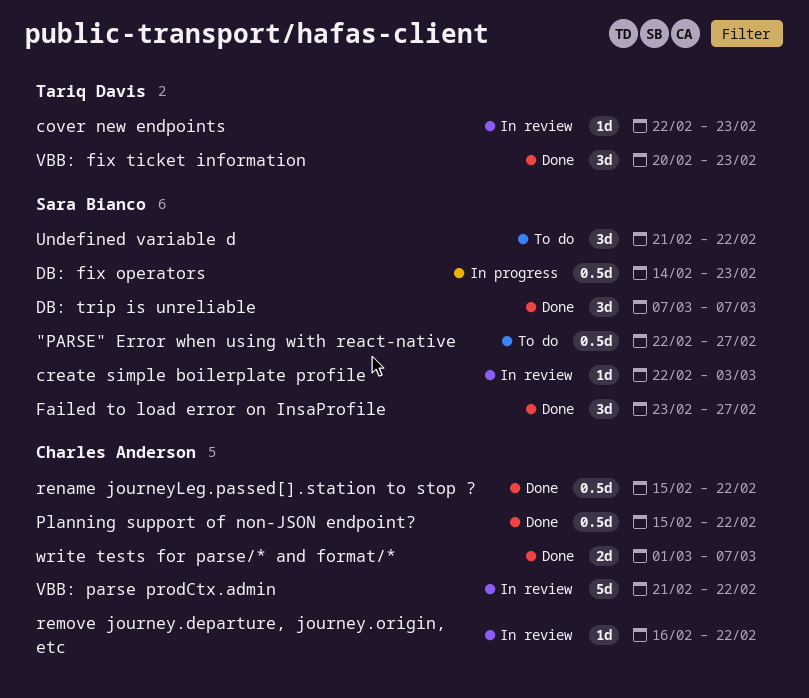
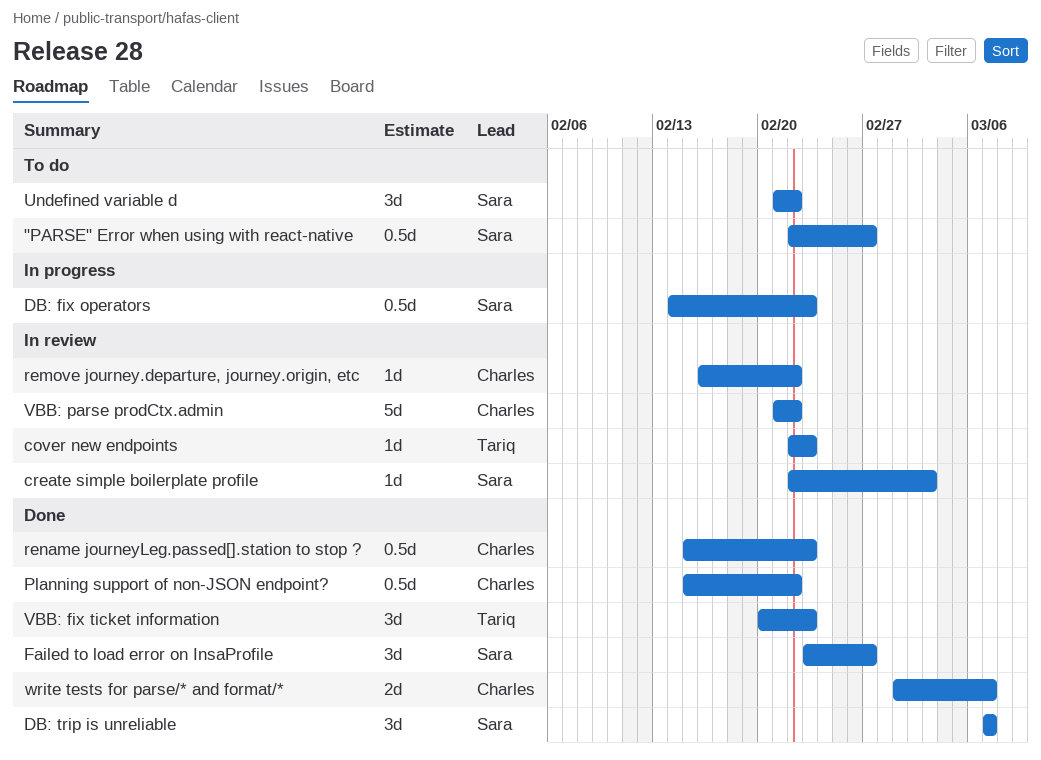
rename journeyLeg.passed[].station to stop ?, due: Feb 22 -> Feb 23

